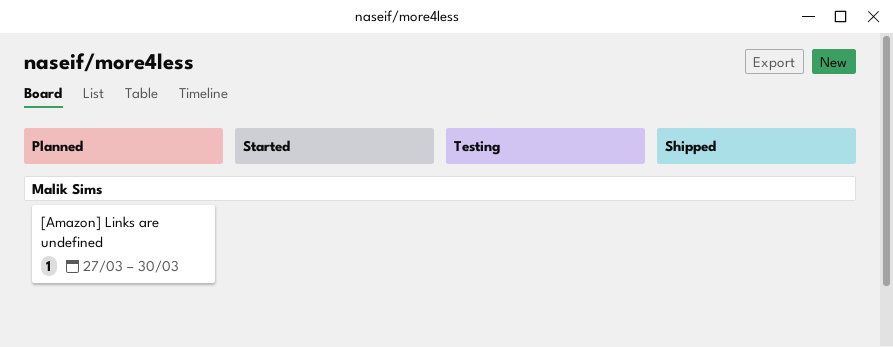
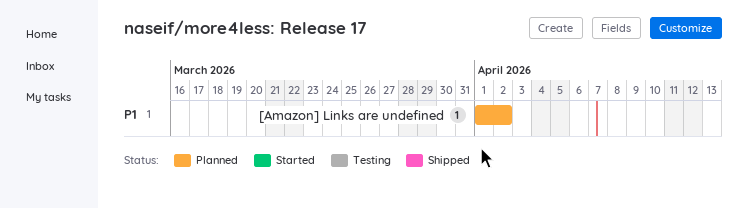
[Amazon] Links are undefined, start: Mar 27 -> Apr 1
[Amazon] Links are undefined, due: Mar 30 -> Apr 2

